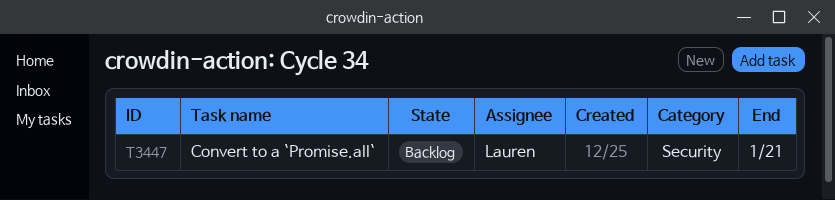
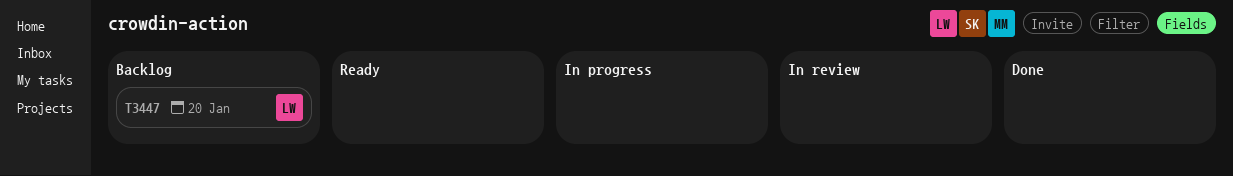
T3447, due: Jan 21 -> Jan 20

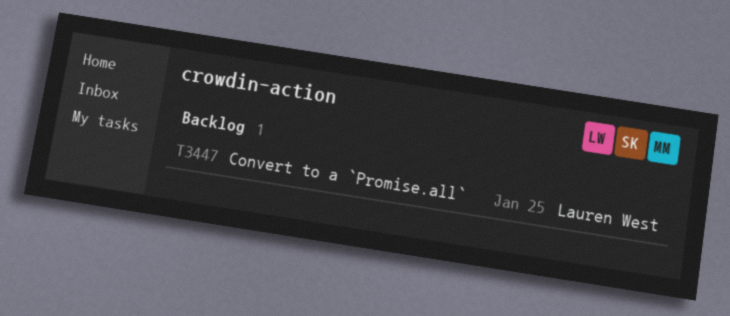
T3447, due: Jan 20 -> Jan 25

